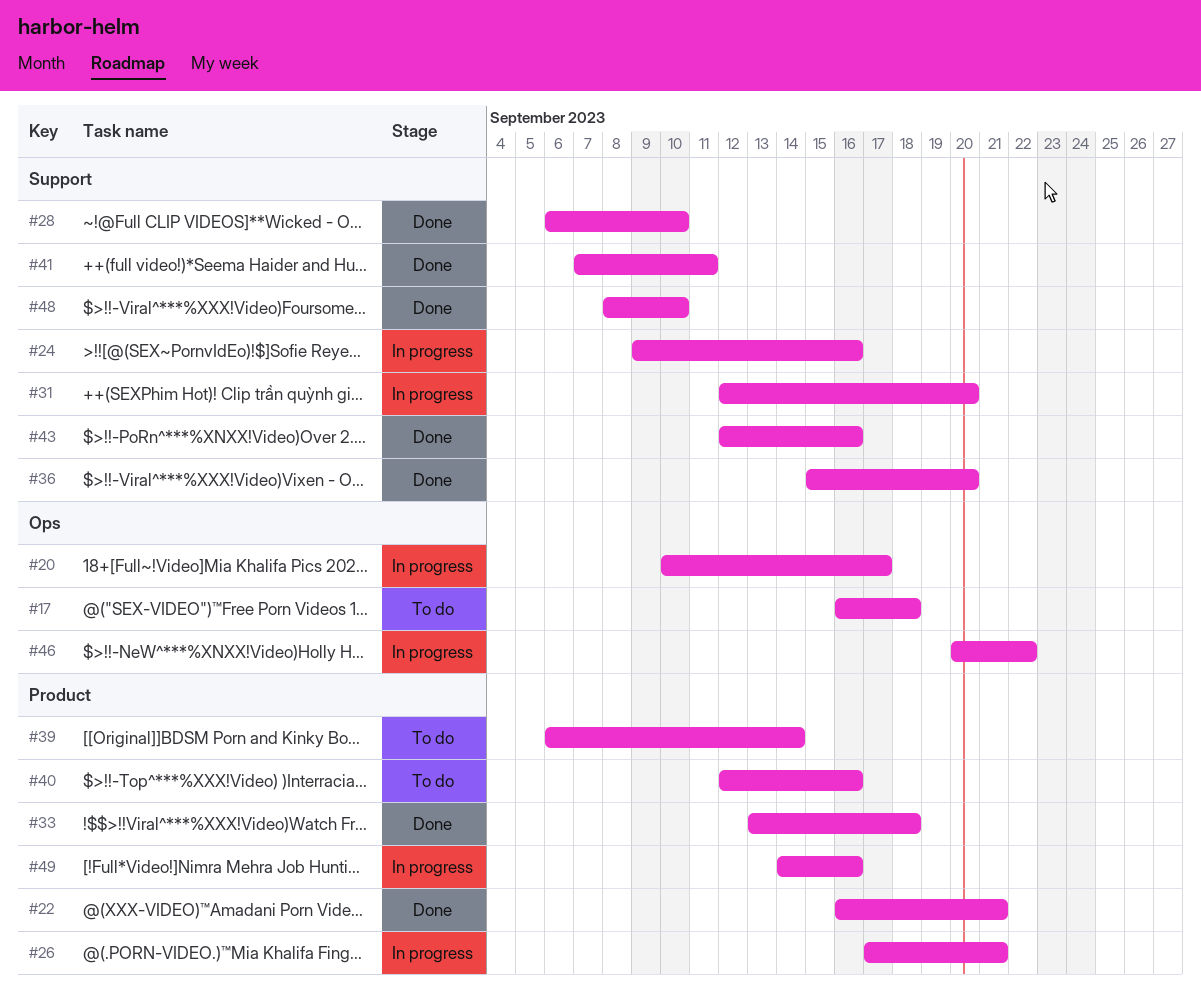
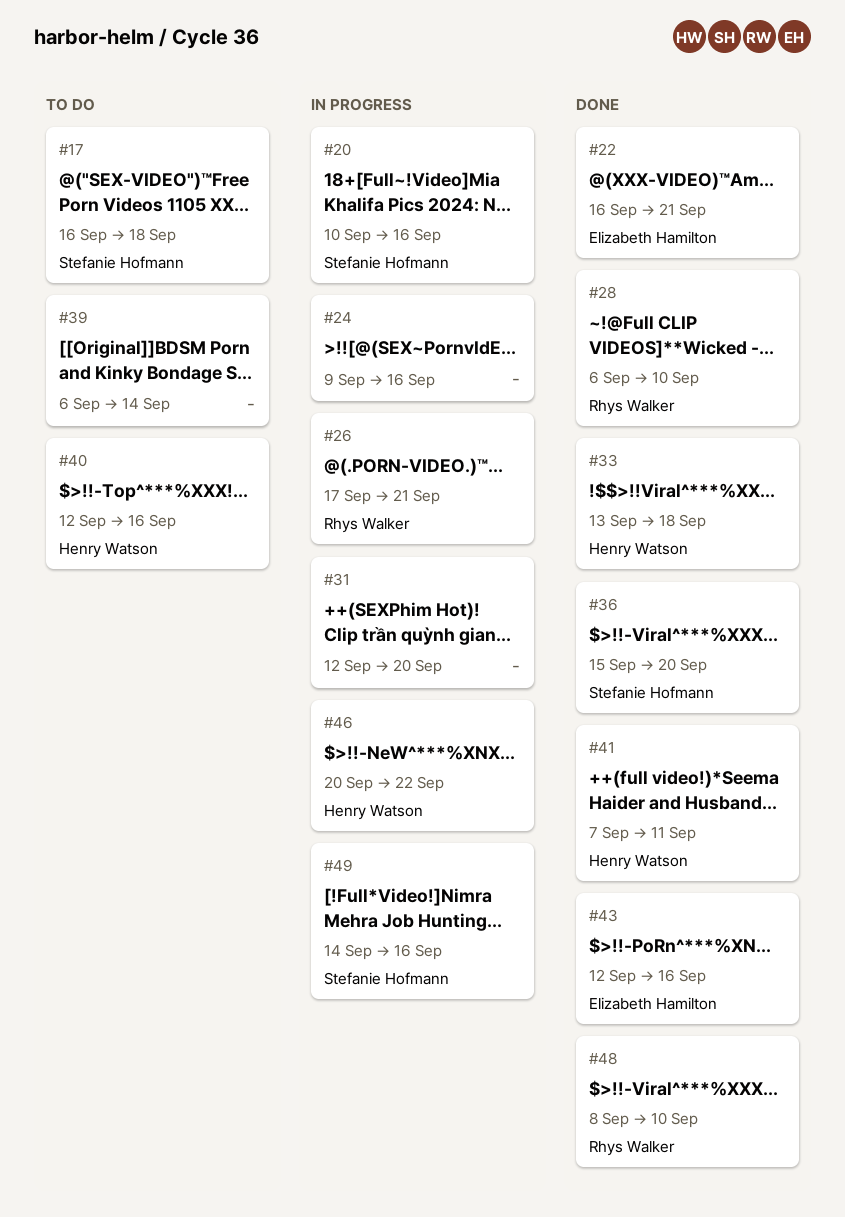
#20, due: Sep 17 -> Sep 16

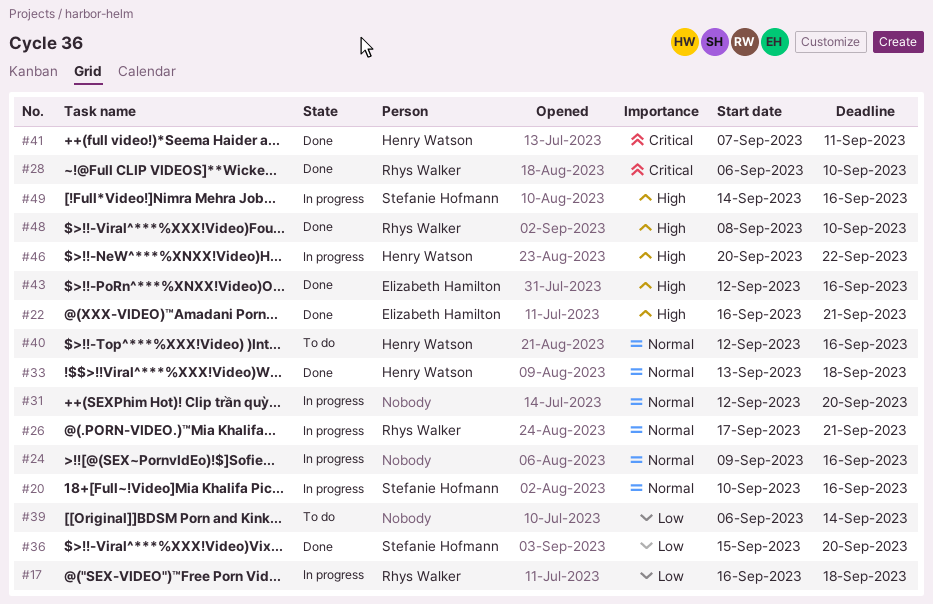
#17, status: To do -> In progress
#17, owner: Stefanie Hofmann -> Rhys Walker

